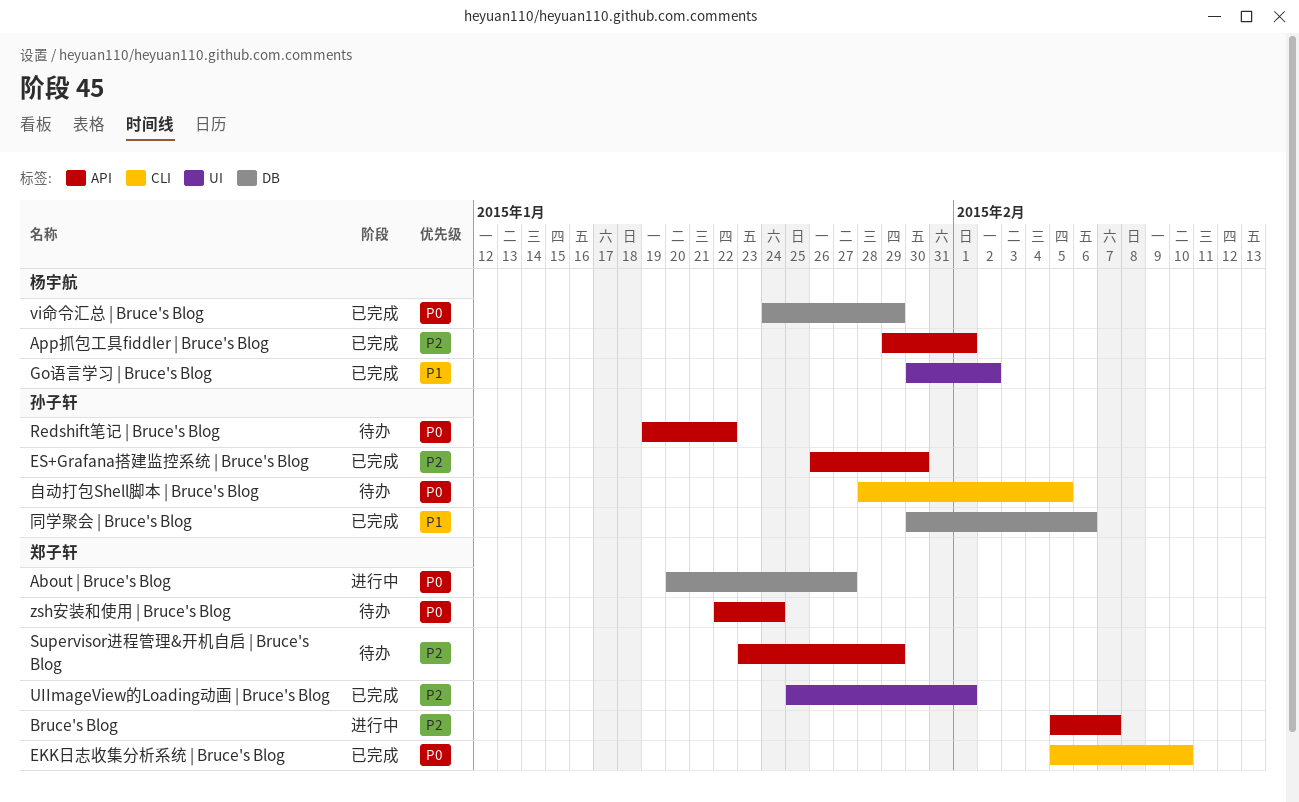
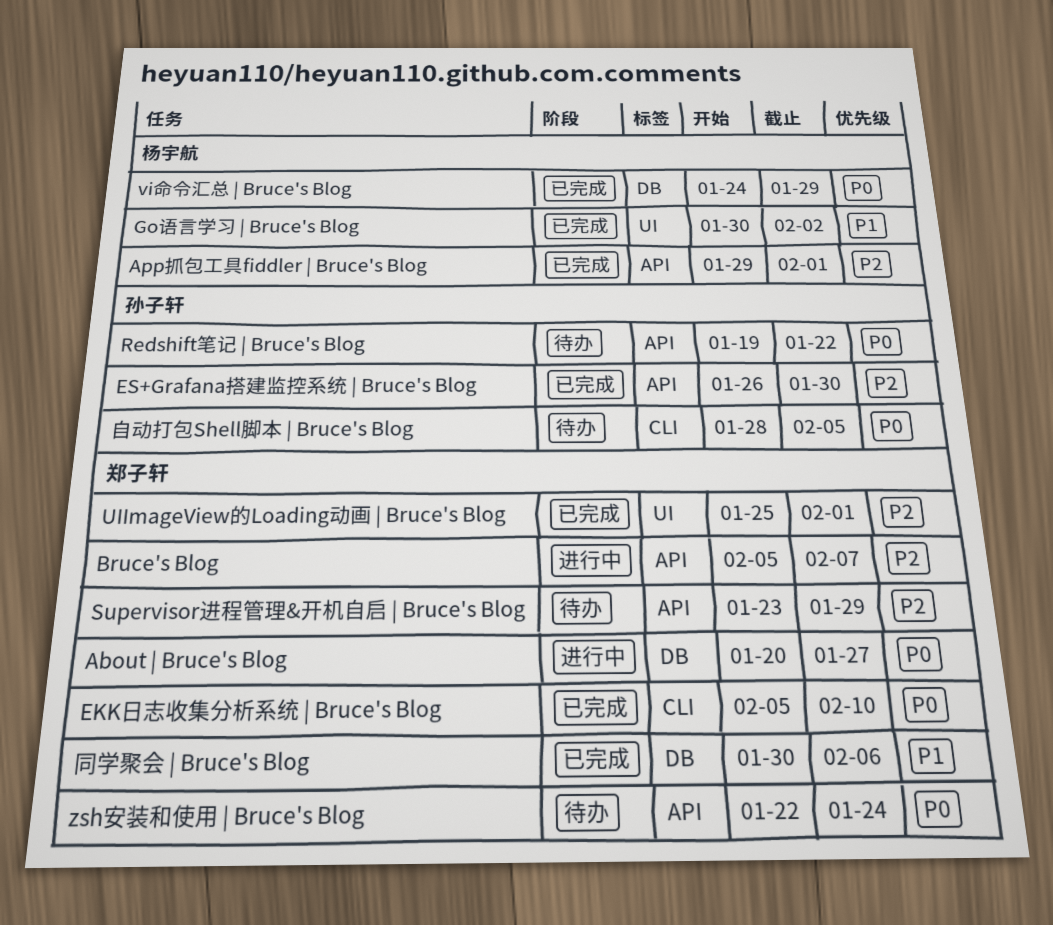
同学聚会 | Bruce's Blog, owner: 孙子轩 -> 郑子轩

